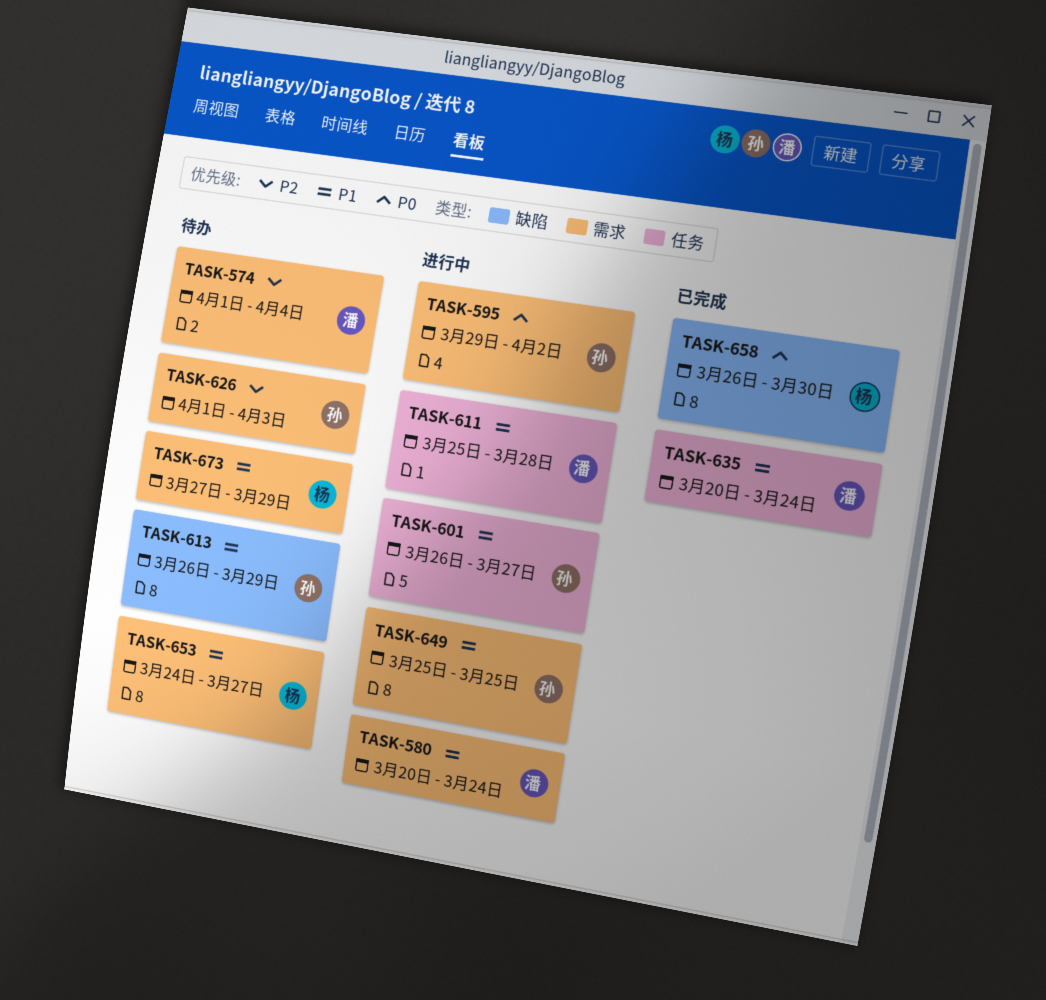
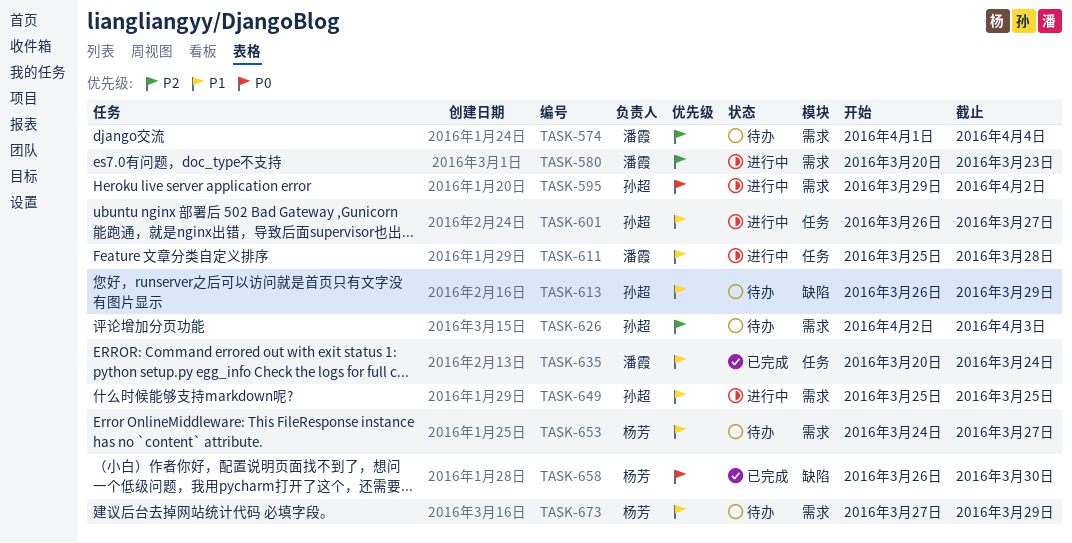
TASK-580, priority: P1 -> P2
TASK-580, due: Mar 24 -> Mar 23
TASK-626, start: Apr 1 -> Apr 2

